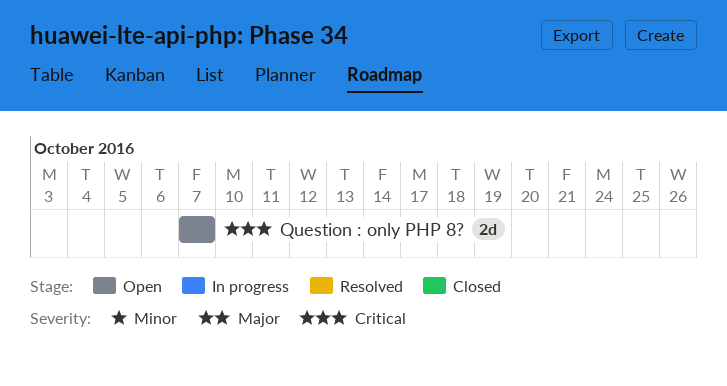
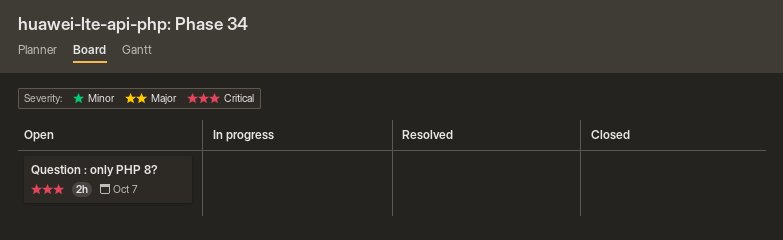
Question : only PHP 8?, estimate: 2d -> 2h

